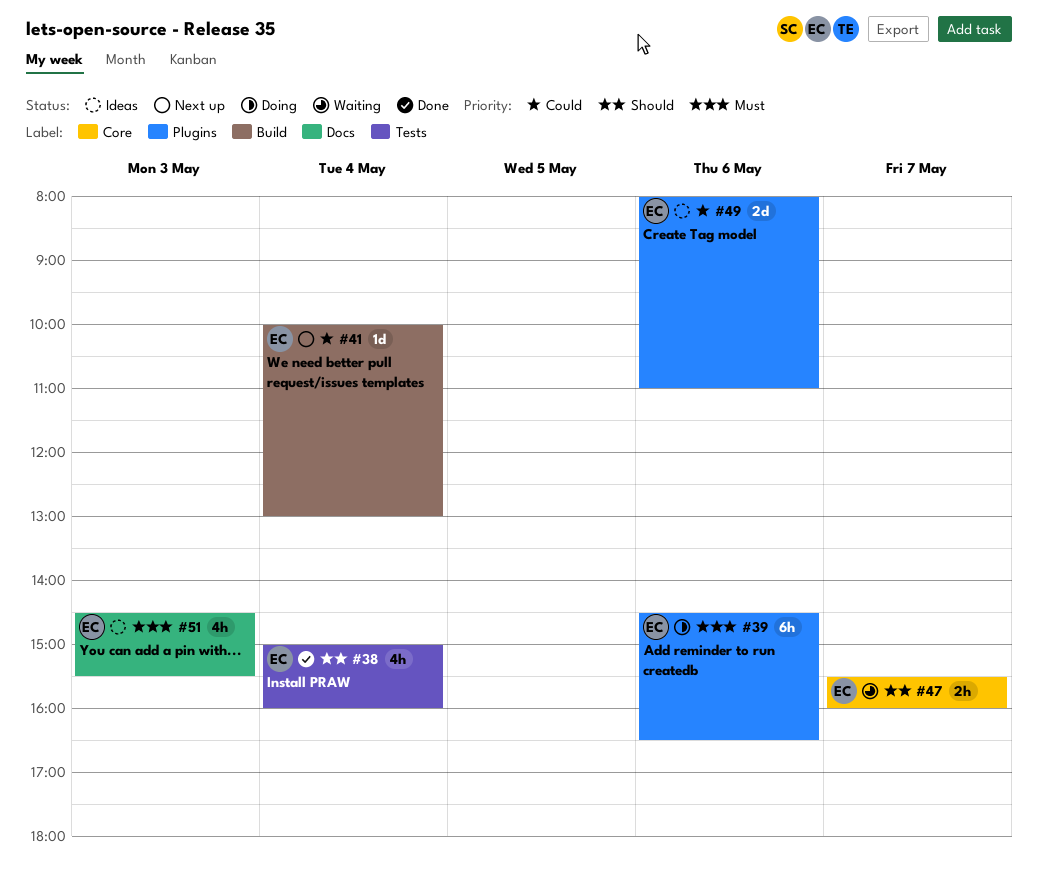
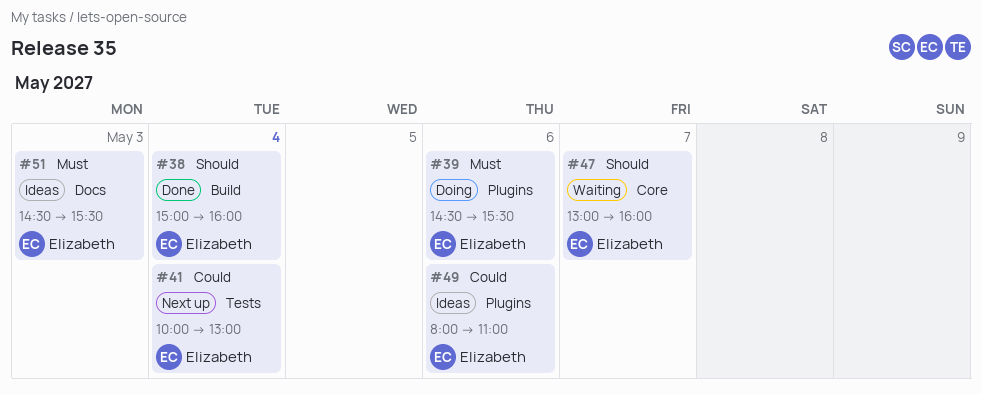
#38, label: Tests -> Build
#39, ends: 16:30 -> 15:30
#41, label: Build -> Tests
#47, begins: 15:30 -> 13:00

